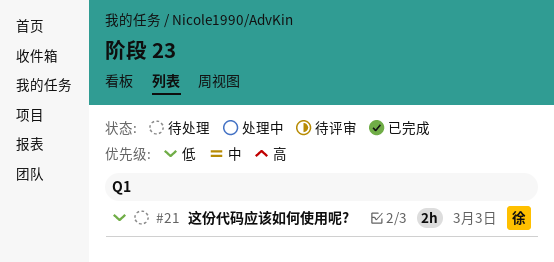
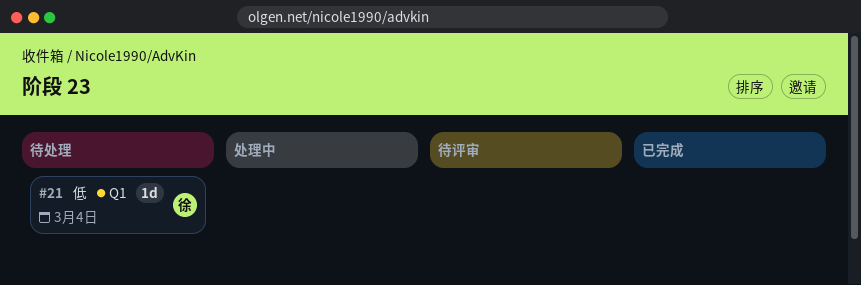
#21, estimate: 2h -> 1d
#21, due: Mar 3 -> Mar 4

